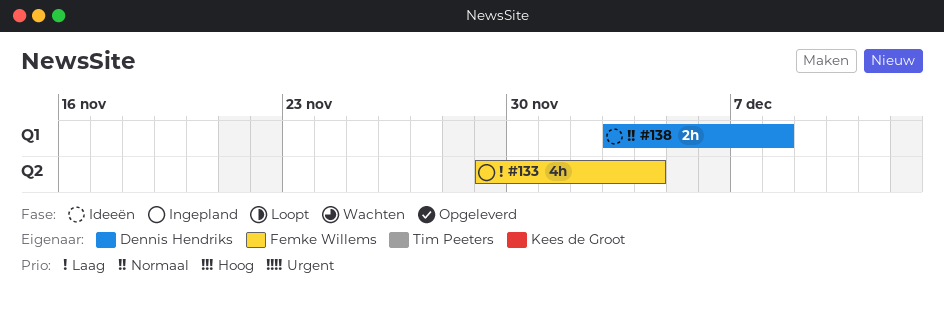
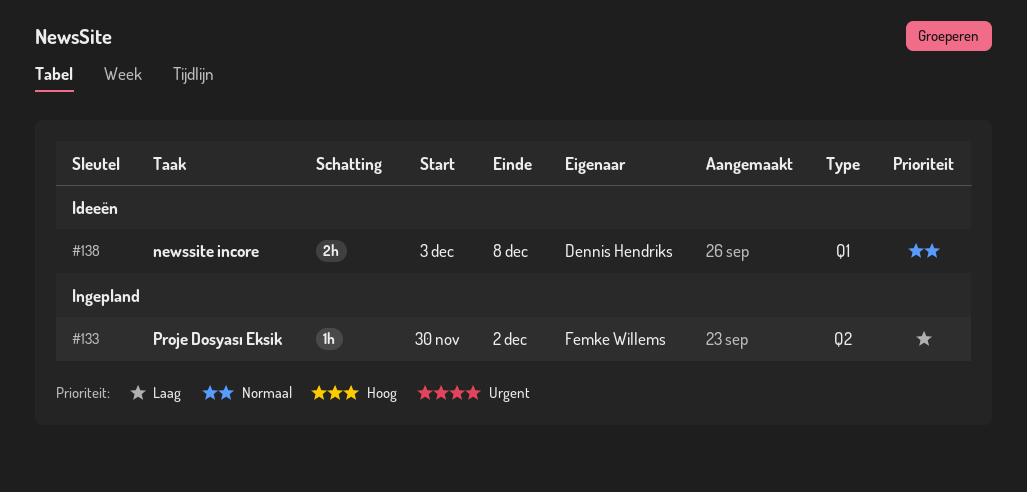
#133, estimate: 4h -> 1h
#133, start: Nov 29 -> Nov 30
#133, due: Dec 4 -> Dec 2

